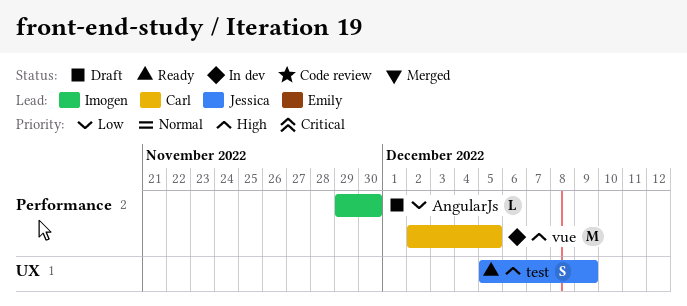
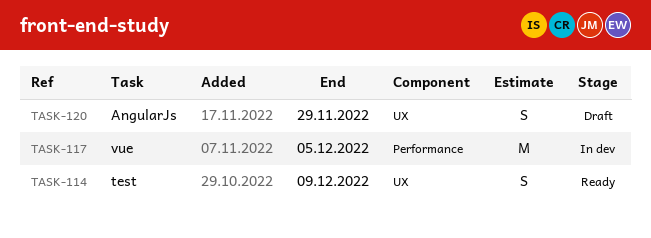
AngularJs, label: Performance -> UX
AngularJs, estimate: L -> S
AngularJs, due: Nov 30 -> Nov 29

